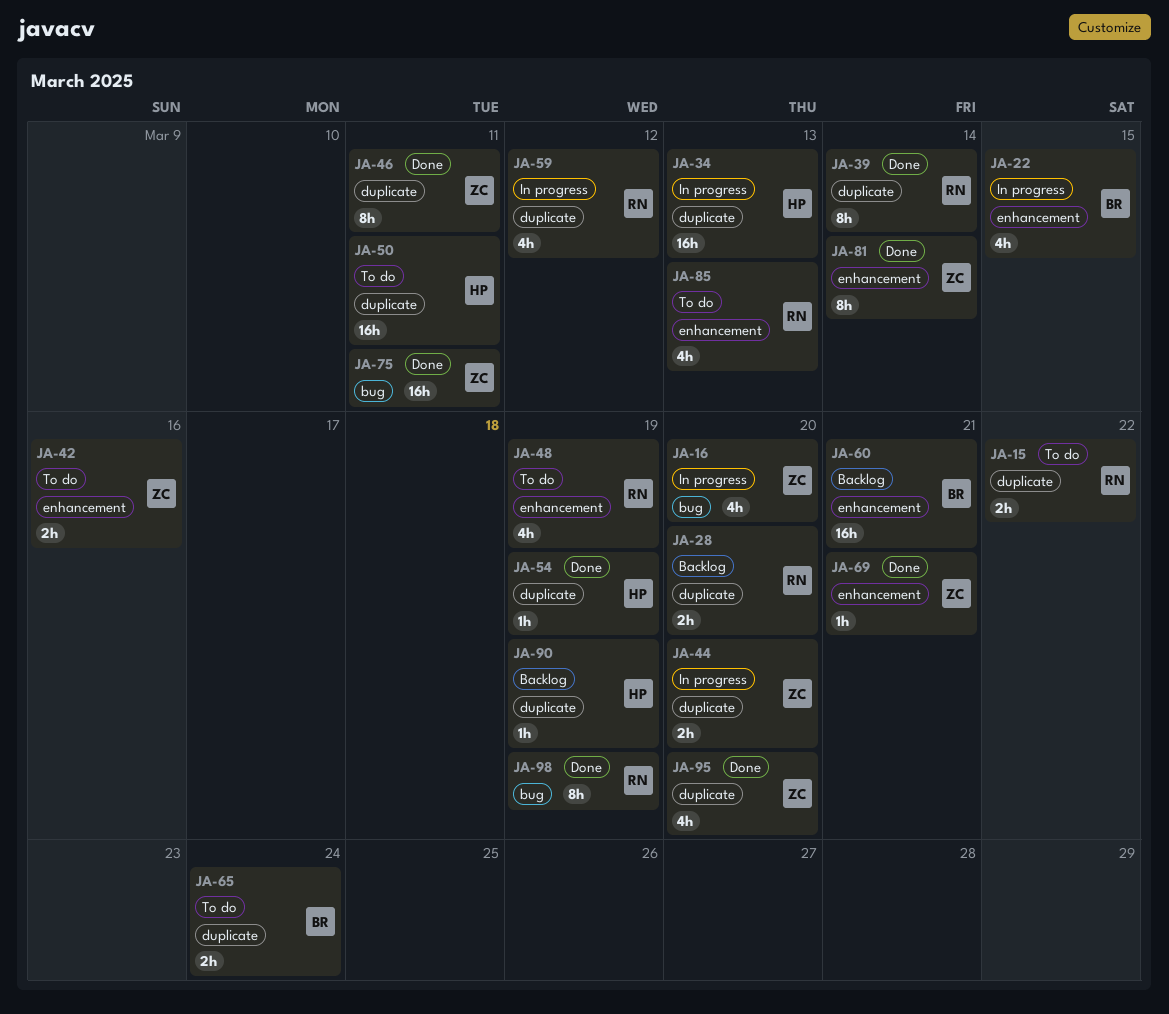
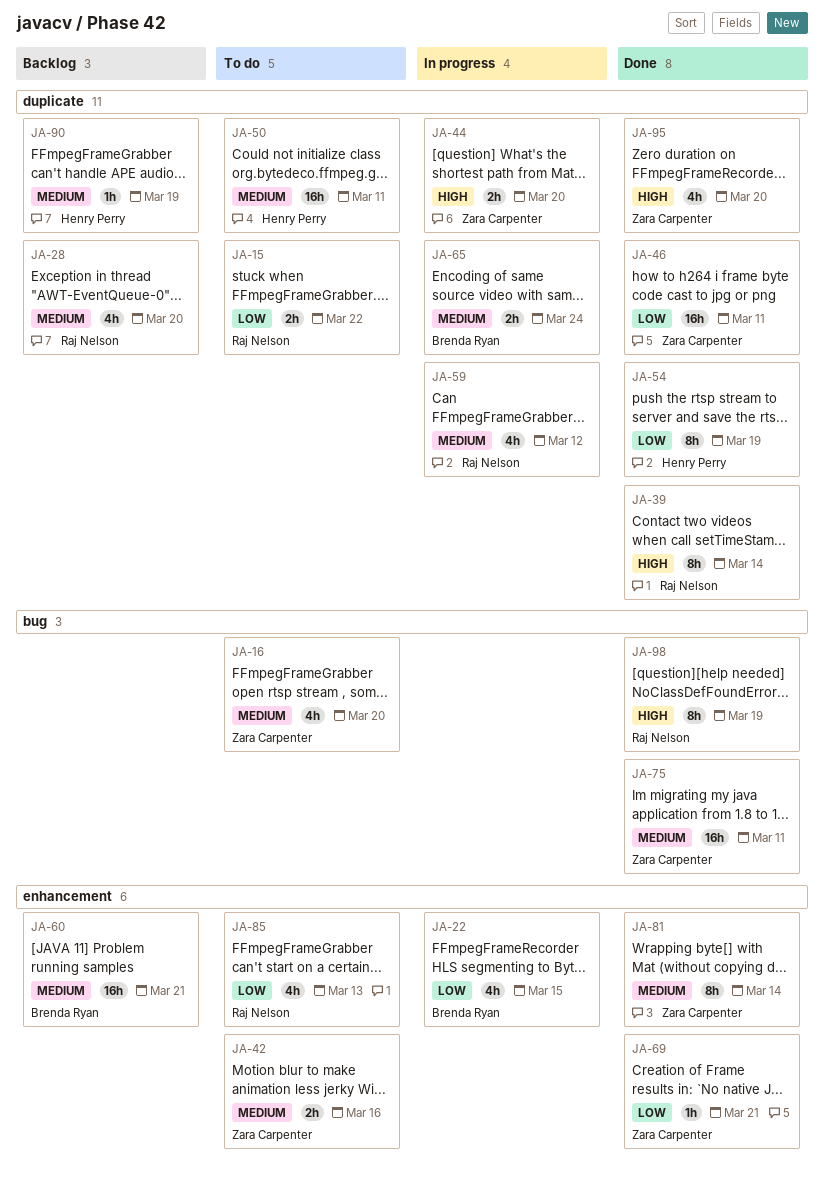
JA-16, status: In progress -> To do
JA-28, estimate: 2h -> 4h
JA-34: present -> none
JA-46, estimate: 8h -> 16h
JA-48: present -> none
JA-54, estimate: 1h -> 8h
JA-65, status: To do -> In progress

